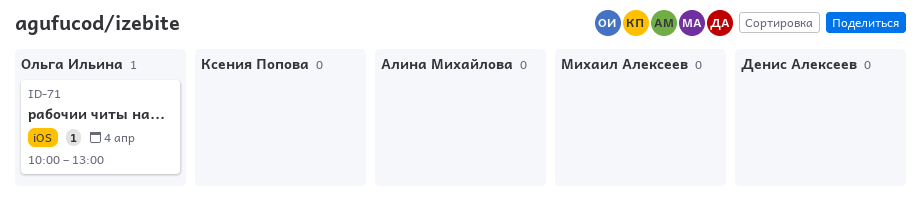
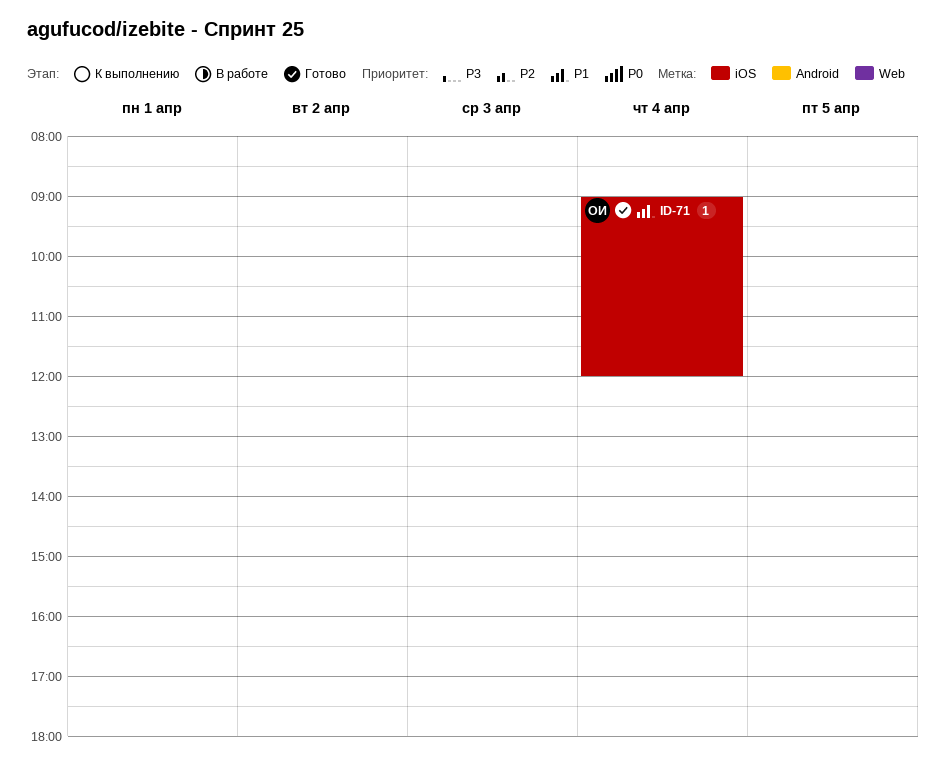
ID-71, begins: 10:00 -> 09:00
ID-71, ends: 13:00 -> 12:00

